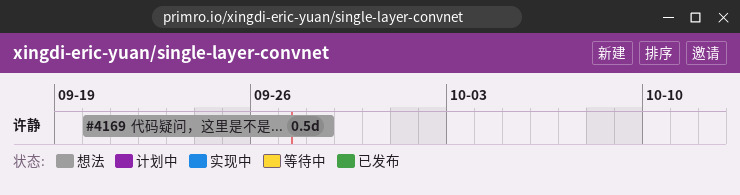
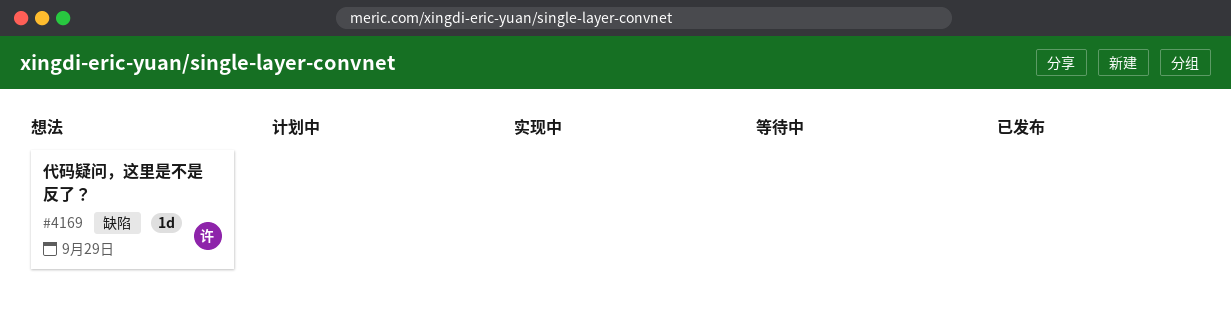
#4169, estimate: 0.5d -> 1d
#4169, due: Sep 28 -> Sep 29

